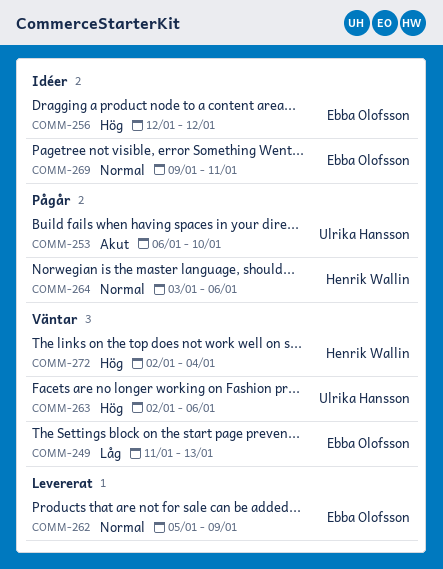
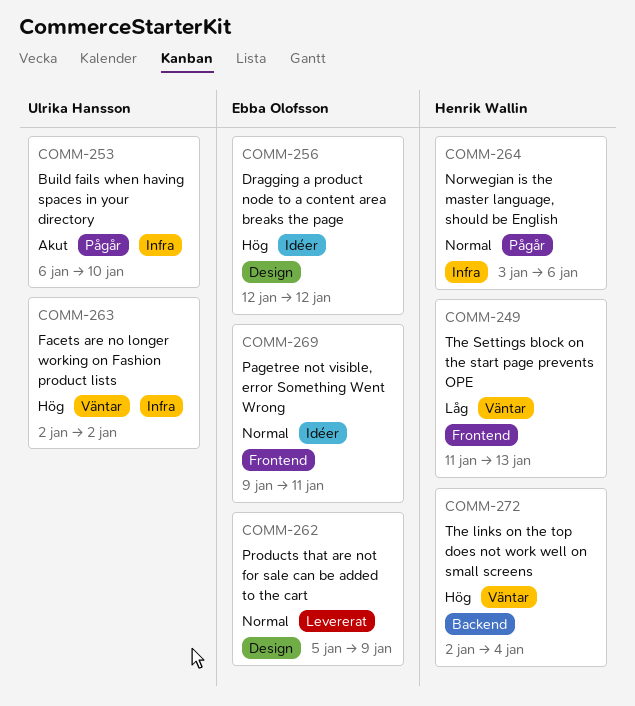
COMM-249, owner: Ebba Olofsson -> Henrik Wallin
COMM-263, due: Jan 6 -> Jan 2

